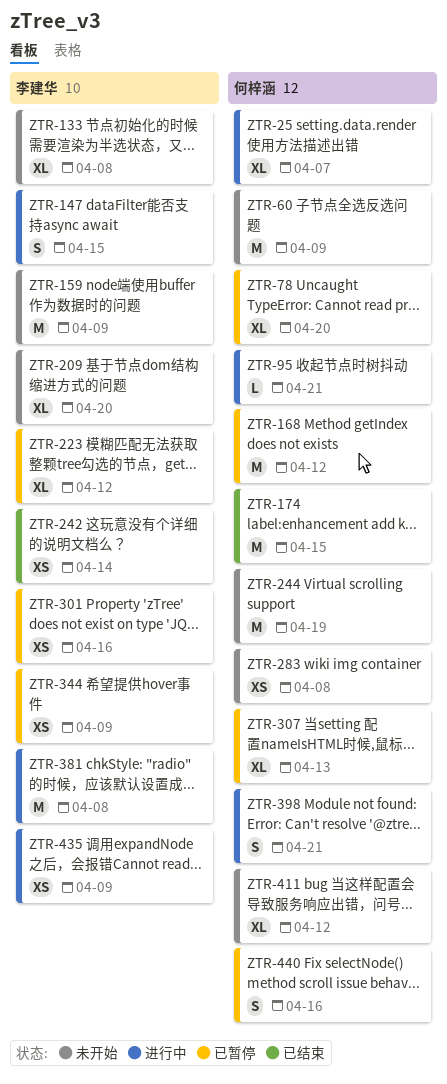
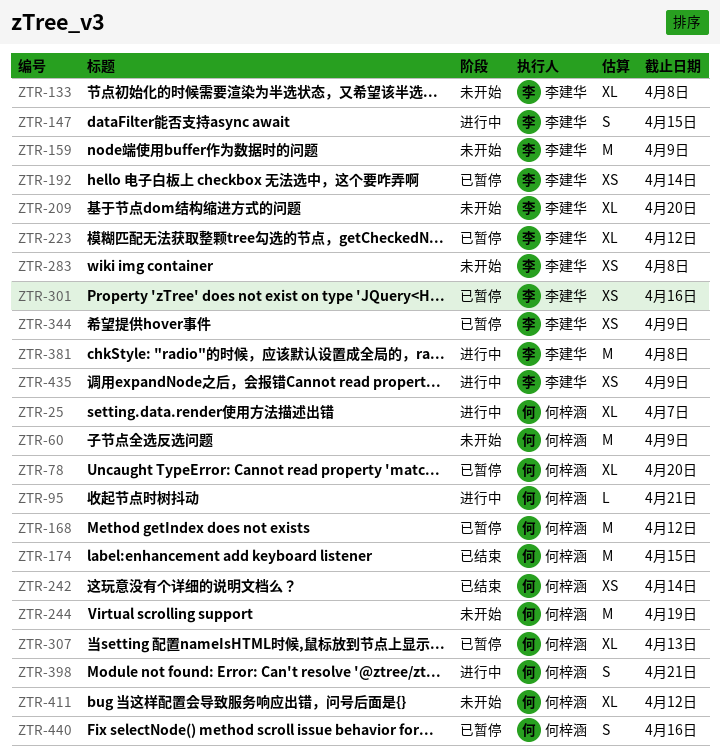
ZTR-192: none -> present
ZTR-242, owner: 李建华 -> 何梓涵
ZTR-283, owner: 何梓涵 -> 李建华

